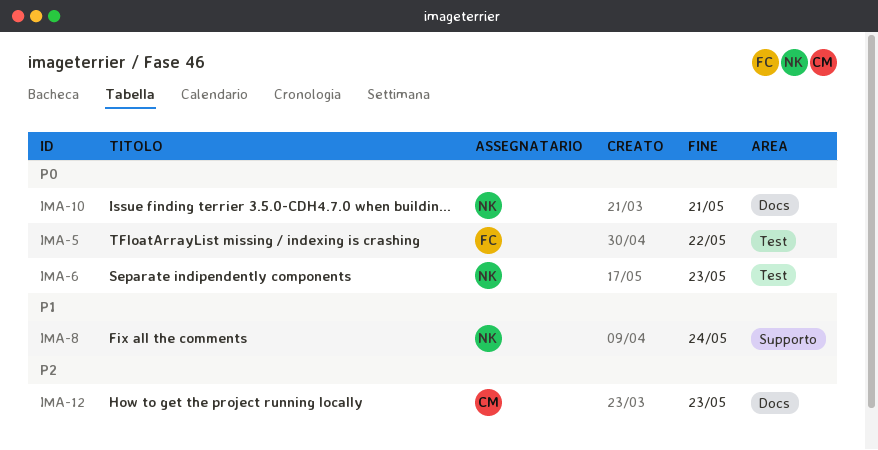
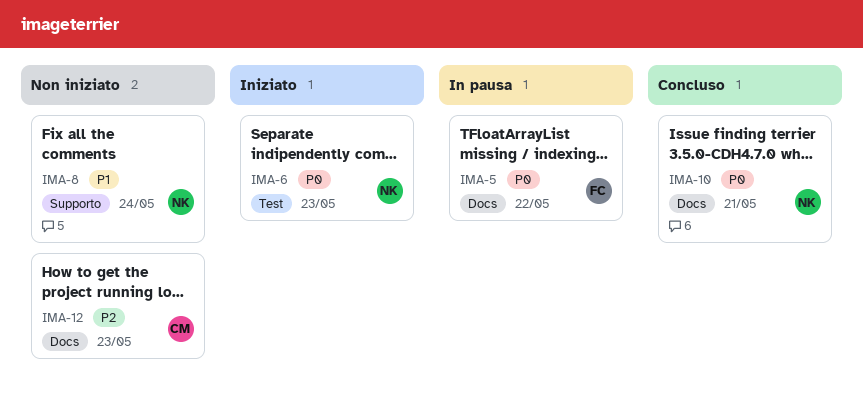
IMA-5, label: Test -> Docs

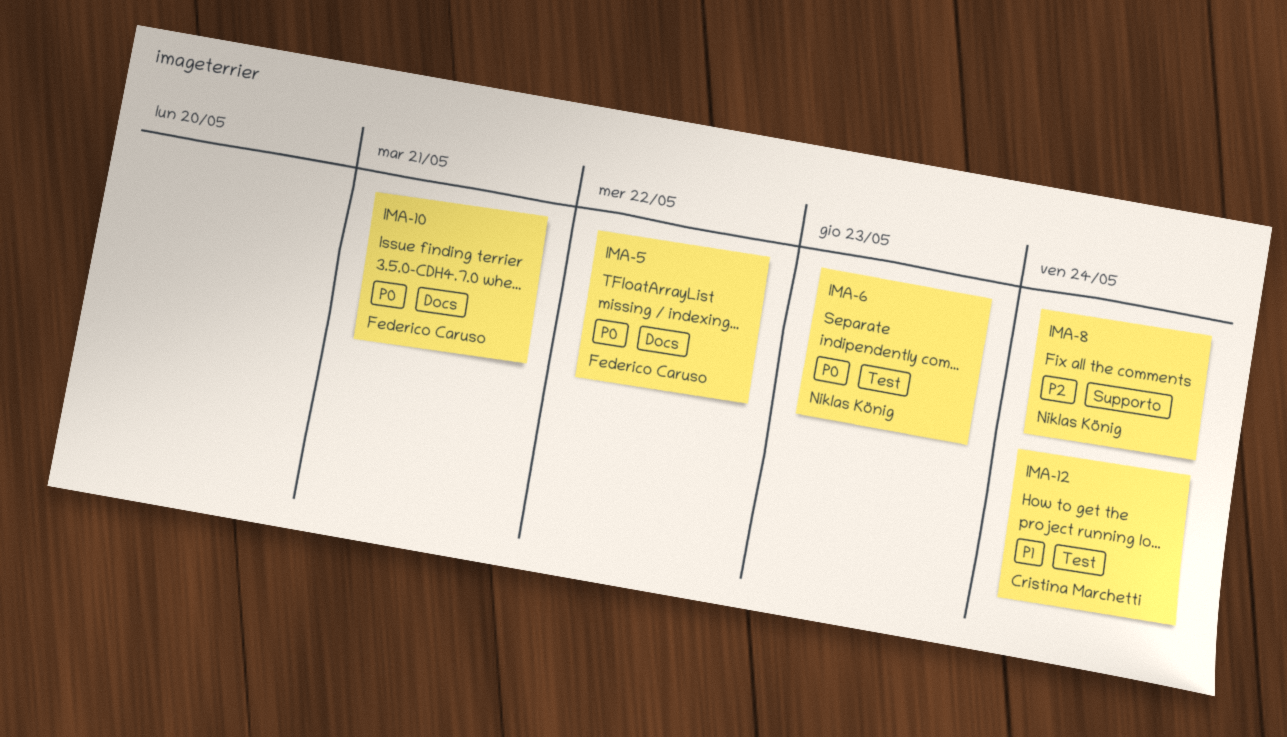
IMA-8, priority: P1 -> P2
IMA-10, owner: Niklas König -> Federico Caruso
IMA-12, priority: P2 -> P1
IMA-12, label: Docs -> Test
IMA-12, due: May 23 -> May 24

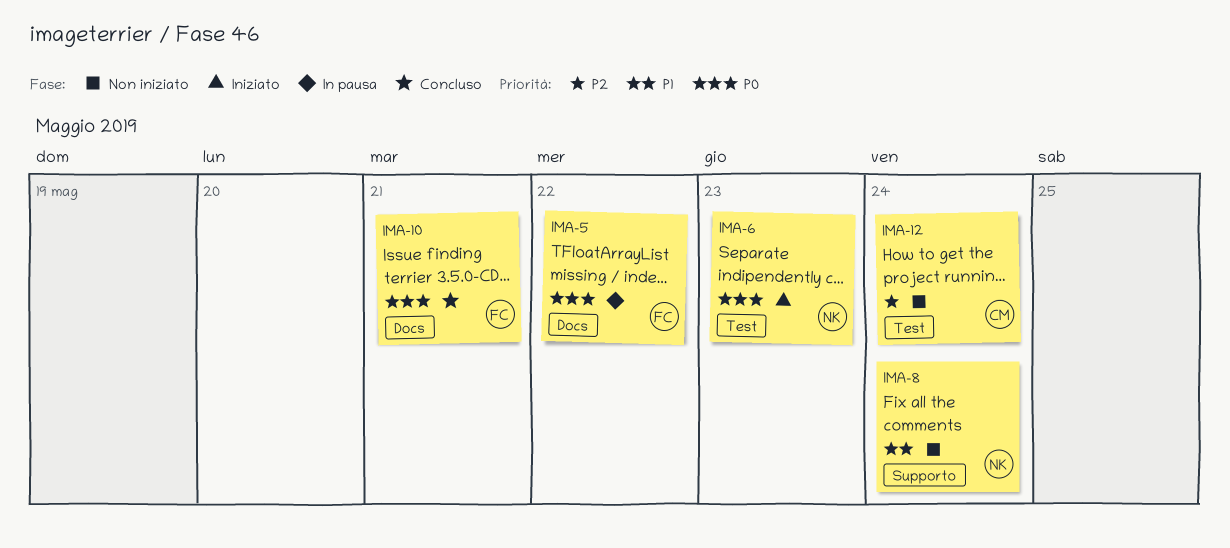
IMA-8, priority: P2 -> P1
IMA-12, priority: P1 -> P2

